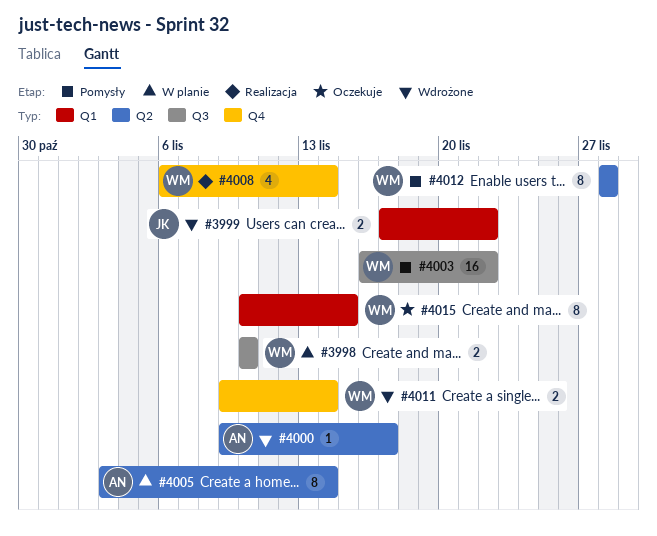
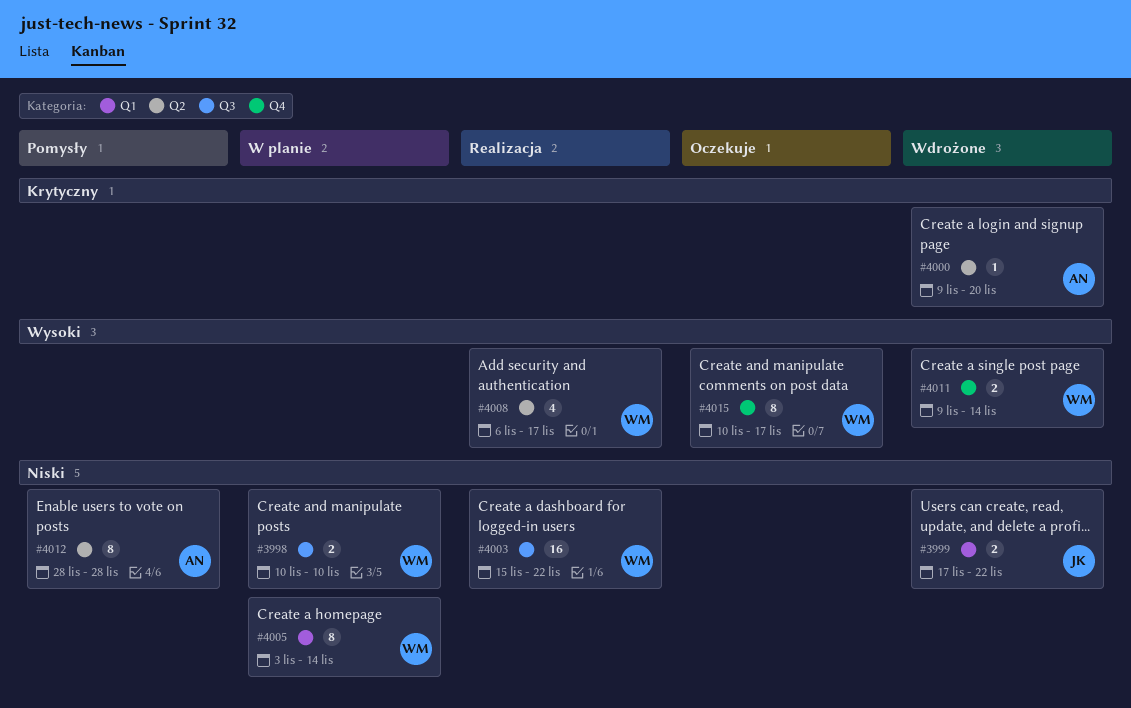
#4000, due: Nov 17 -> Nov 20
#4003, status: Pomysły -> Realizacja
#4003, start: Nov 16 -> Nov 15
#4005, owner: AN -> WM
#4005, label: Q2 -> Q1
#4008, label: Q4 -> Q2
#4008, due: Nov 14 -> Nov 17
#4012, owner: WM -> AN
#4015, label: Q1 -> Q4
#4015, due: Nov 15 -> Nov 17

